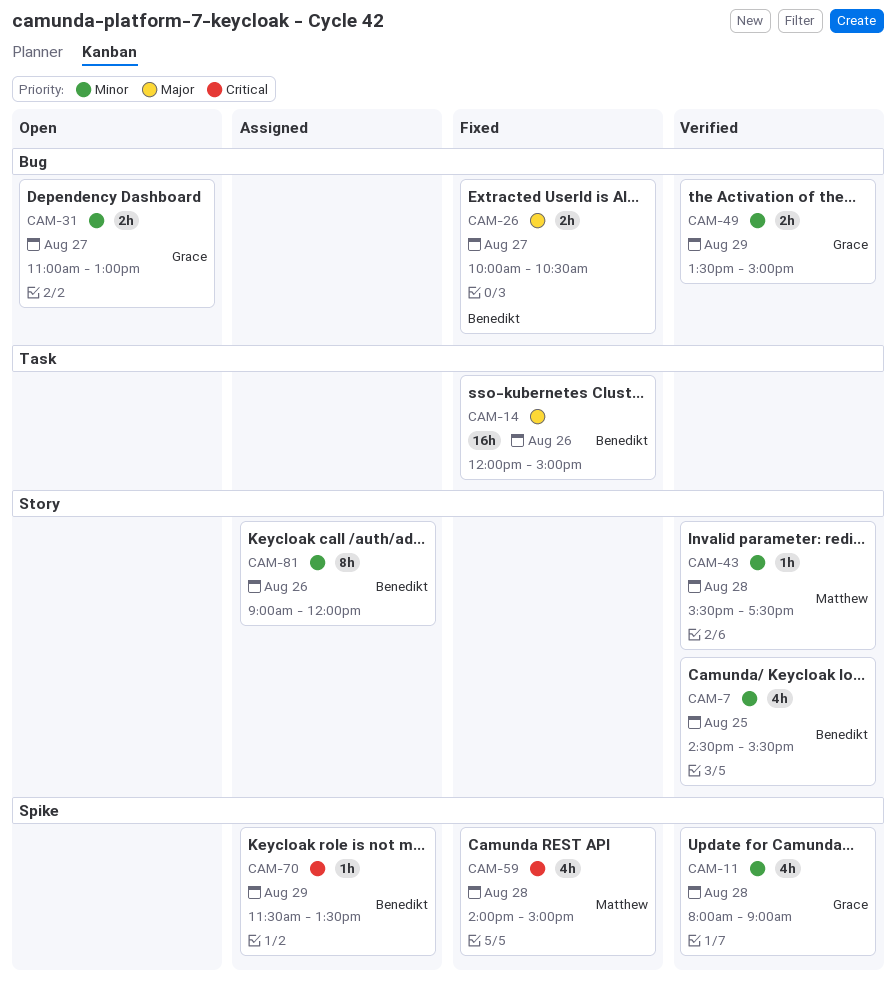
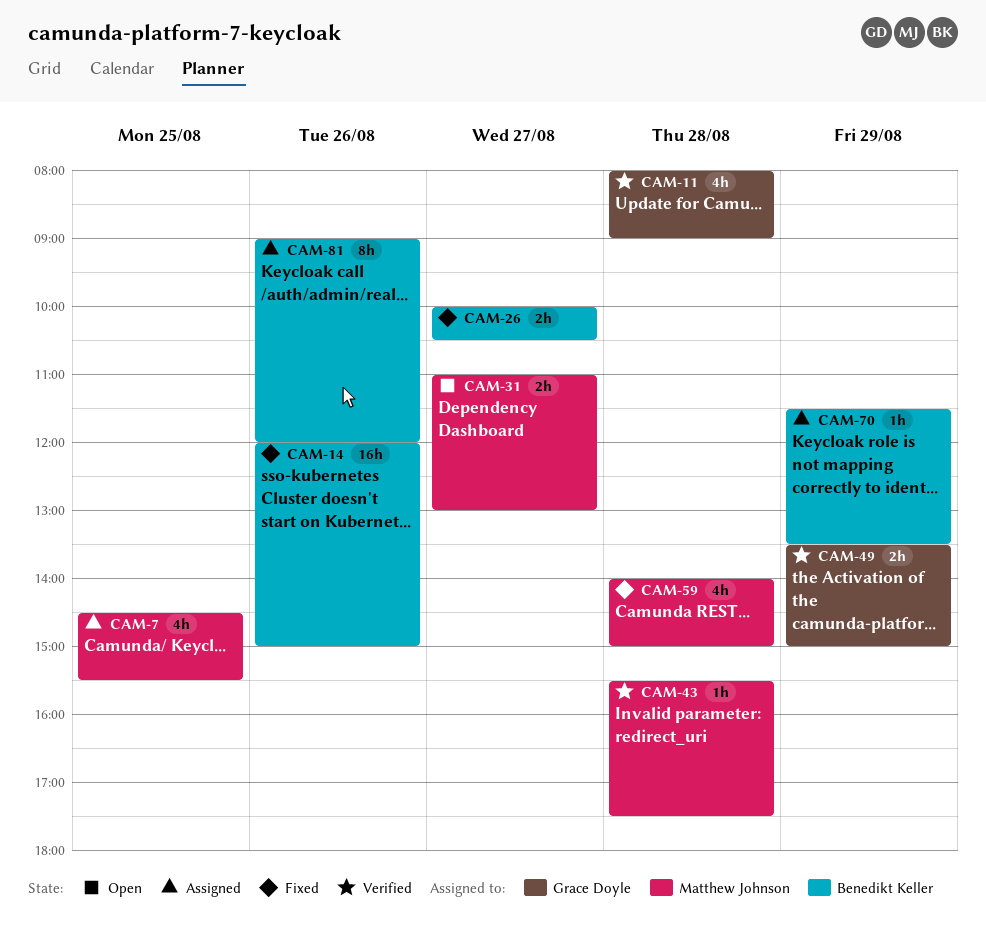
CAM-7, status: Verified -> Assigned
CAM-7, owner: Benedikt Keller -> Matthew Johnson
CAM-31, owner: Grace Doyle -> Matthew Johnson

